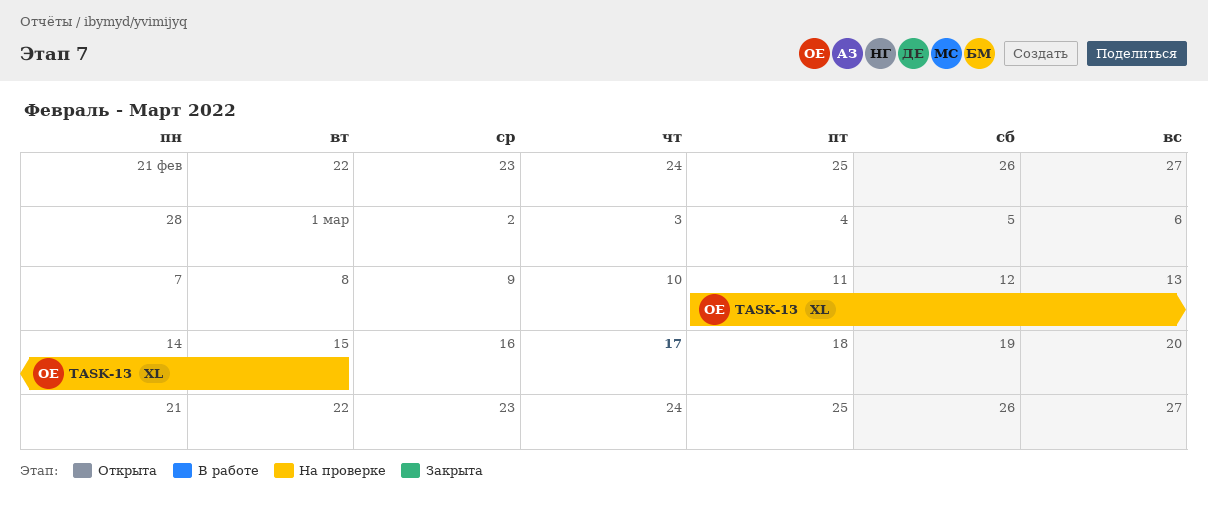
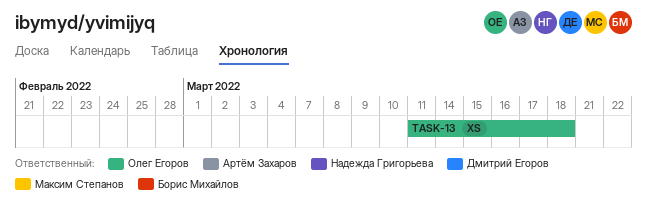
TASK-13, estimate: XL -> XS
TASK-13, due: Mar 15 -> Mar 18

